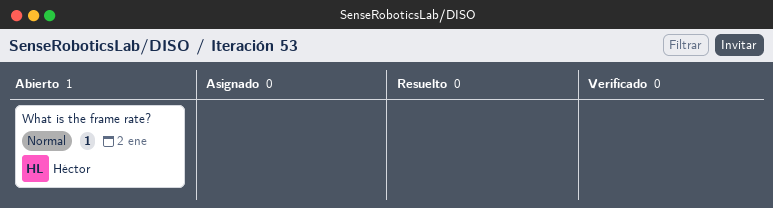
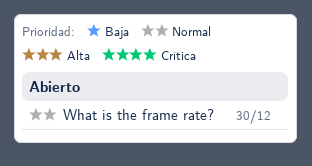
What is the frame rate?, due: Jan 2 -> Dec 30

